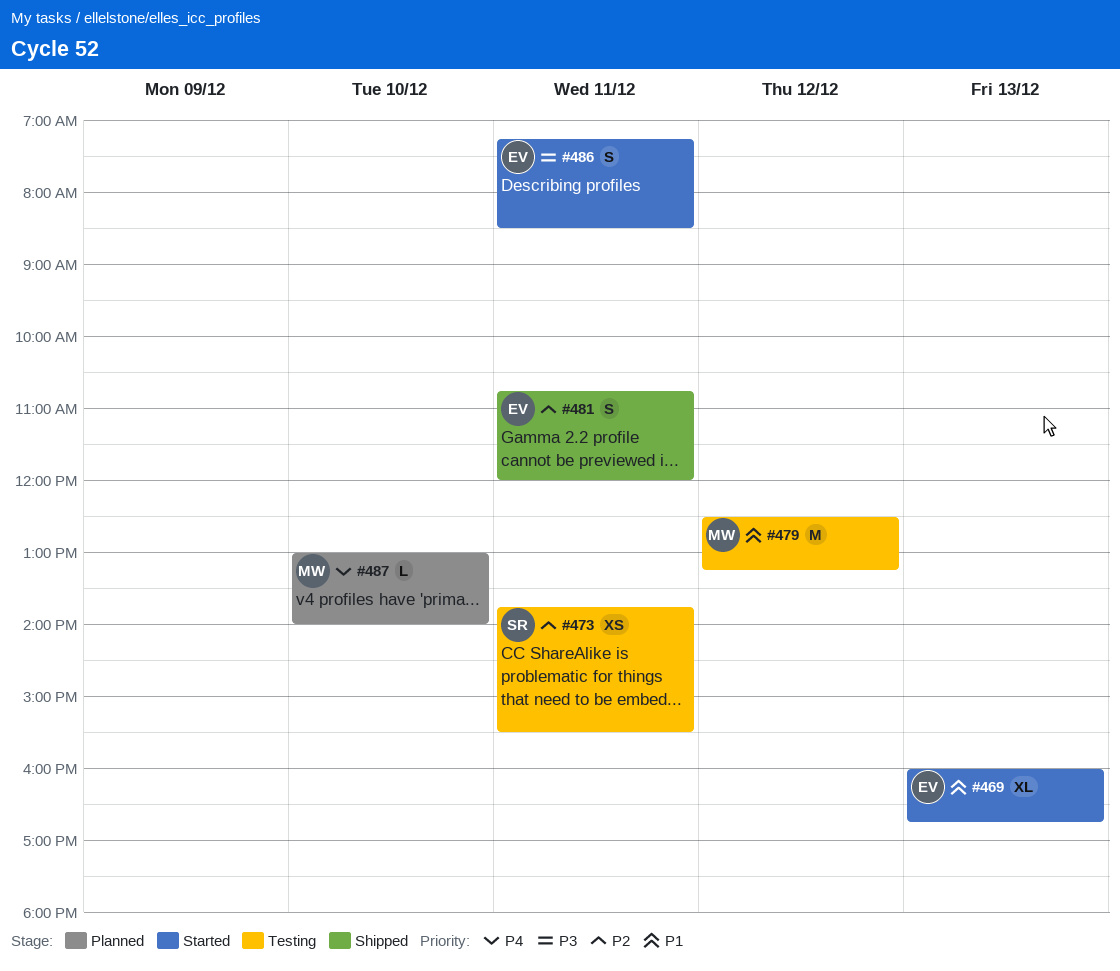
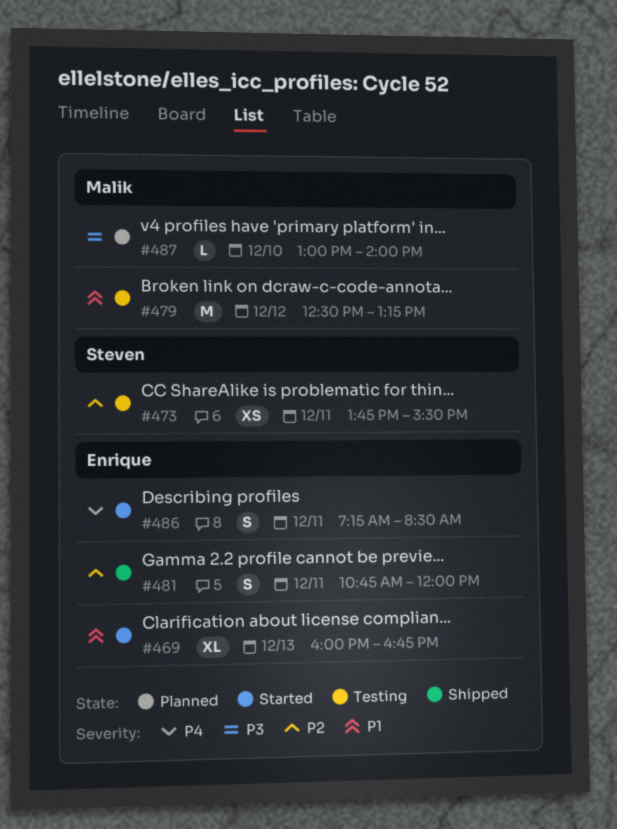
#486, priority: P3 -> P4
#487, priority: P4 -> P3

